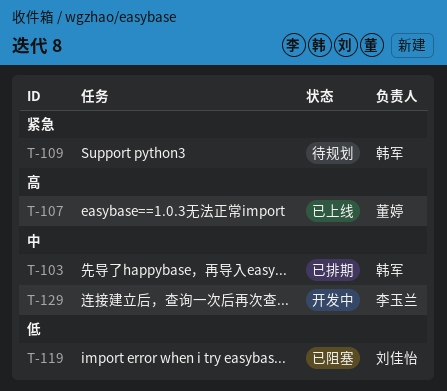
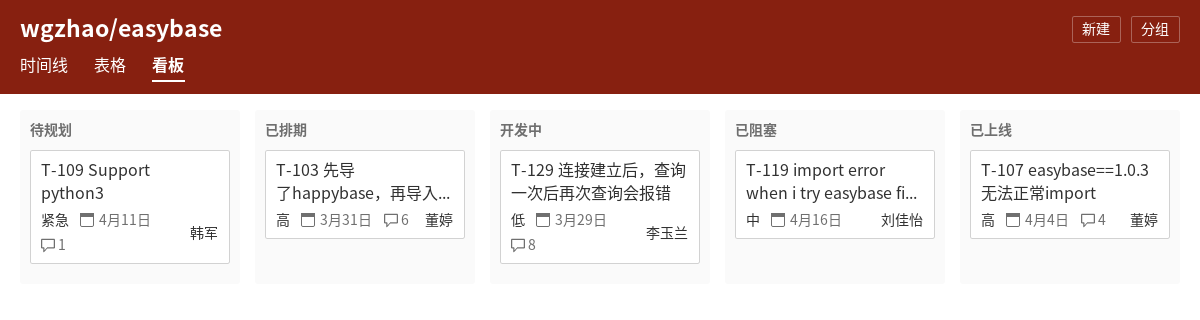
T-103, owner: 韩军 -> 董婷
T-103, priority: 中 -> 高
T-119, priority: 低 -> 中
T-129, priority: 中 -> 低

